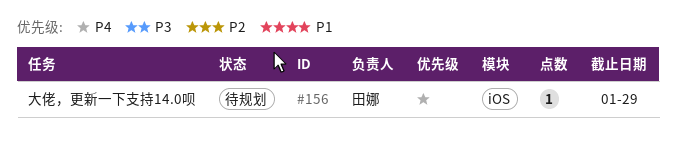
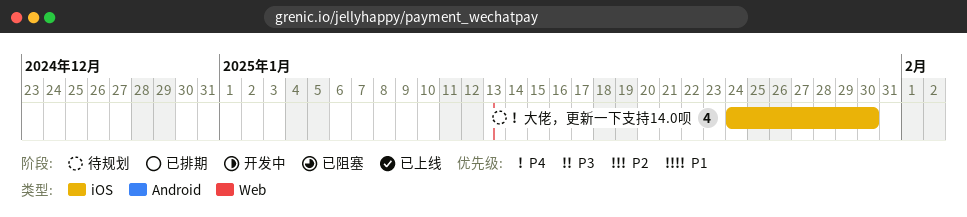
大佬，更新一下支持14.0呗, estimate: 1 -> 4
大佬，更新一下支持14.0呗, due: Jan 29 -> Jan 30

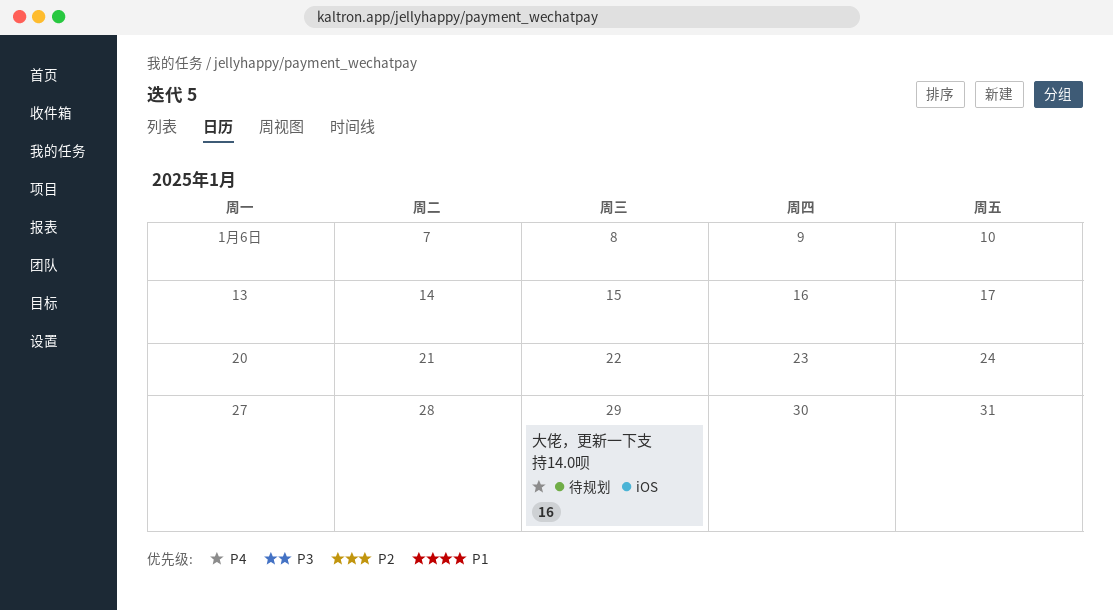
大佬，更新一下支持14.0呗, estimate: 4 -> 16
大佬，更新一下支持14.0呗, due: Jan 30 -> Jan 29

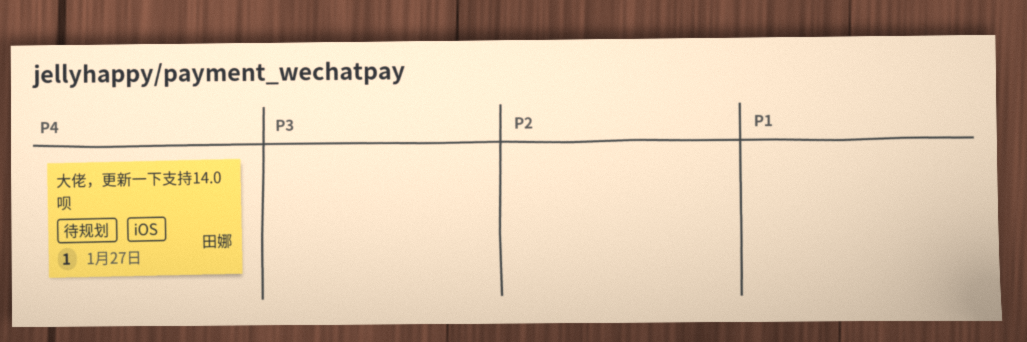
大佬，更新一下支持14.0呗, estimate: 16 -> 1
大佬，更新一下支持14.0呗, due: Jan 29 -> Jan 27

